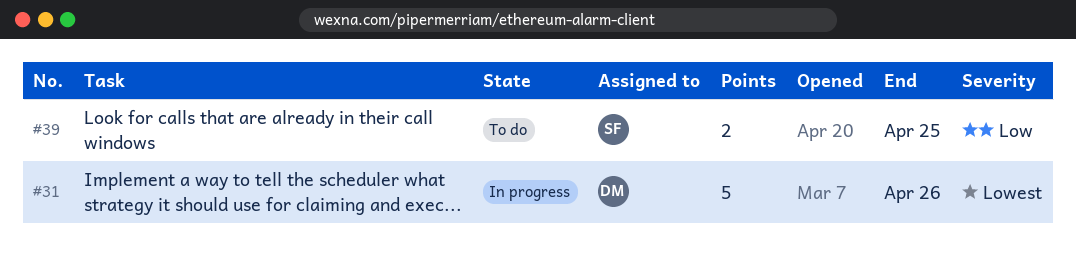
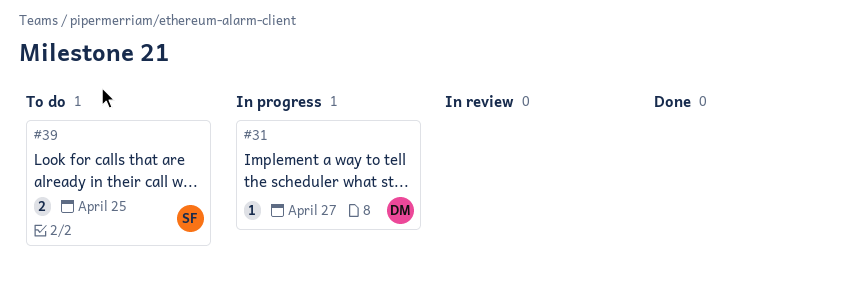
#31, estimate: 5 -> 1
#31, due: Apr 26 -> Apr 27

